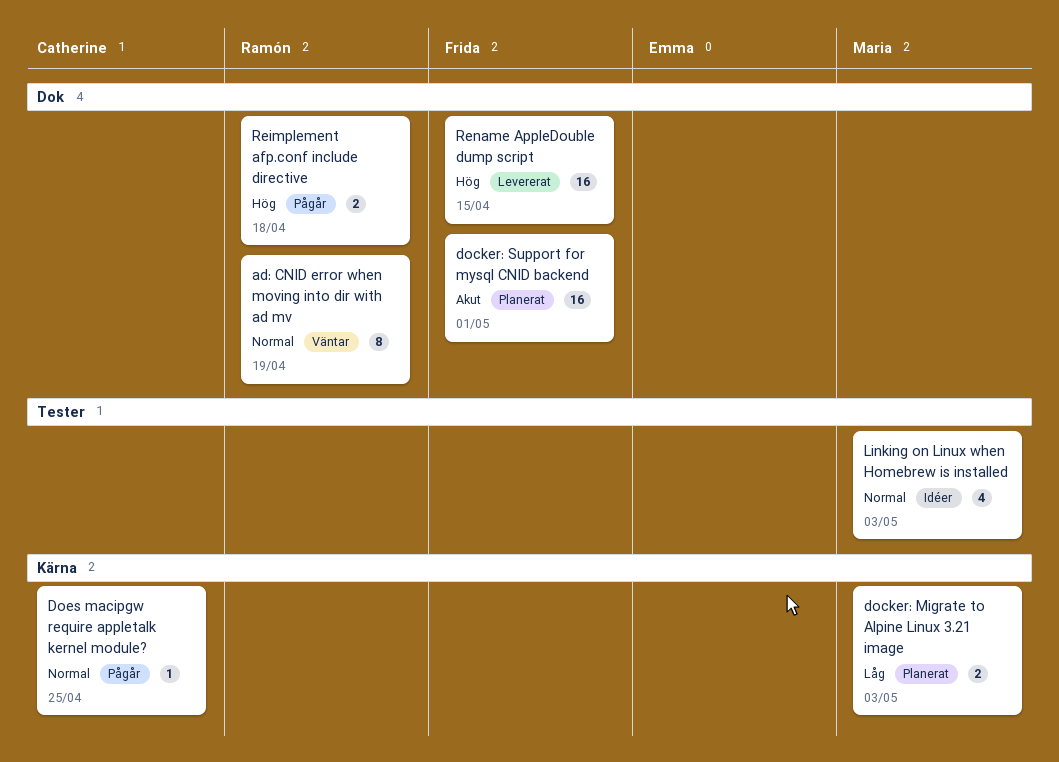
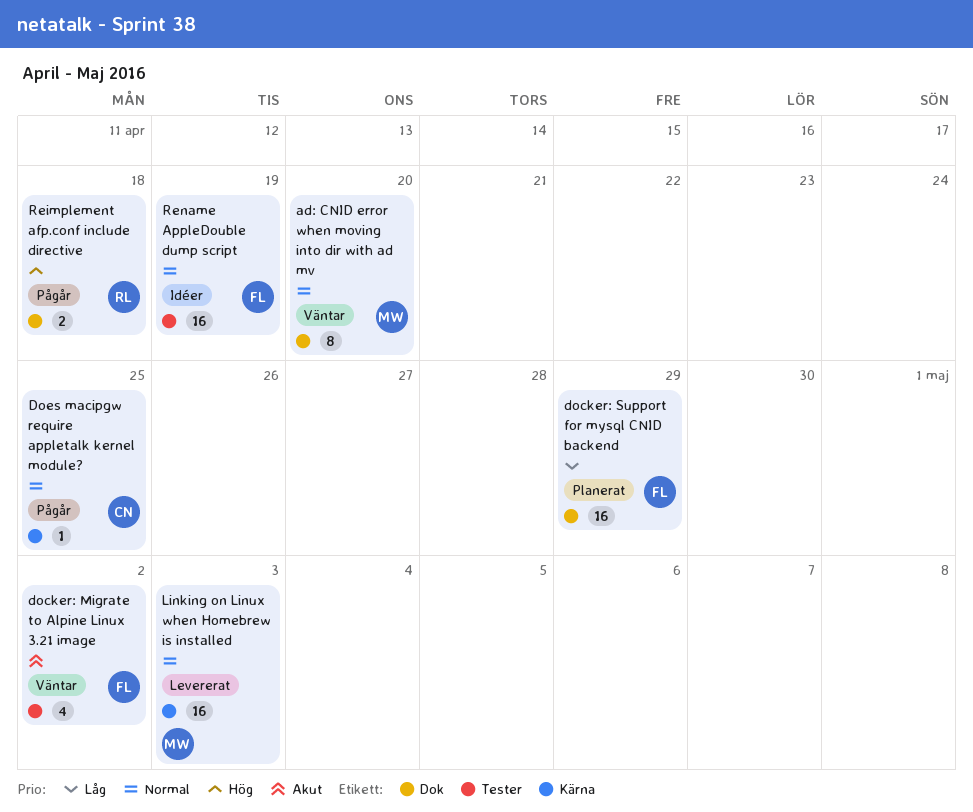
ad: CNID error when moving into dir with ad mv, owner: Ramón -> Maria
ad: CNID error when moving into dir with ad mv, due: Apr 19 -> Apr 20
docker: Migrate to Alpine Linux 3.21 image, status: Planerat -> Väntar
docker: Migrate to Alpine Linux 3.21 image, owner: Maria -> Frida
docker: Migrate to Alpine Linux 3.21 image, priority: Låg -> Akut
docker: Migrate to Alpine Linux 3.21 image, label: Kärna -> Tester
docker: Migrate to Alpine Linux 3.21 image, estimate: 2 -> 4
docker: Migrate to Alpine Linux 3.21 image, due: May 3 -> May 2
docker: Support for mysql CNID backend, priority: Akut -> Låg
docker: Support for mysql CNID backend, due: May 1 -> Apr 29
Linking on Linux when Homebrew is installed, status: Idéer -> Levererat
Linking on Linux when Homebrew is installed, label: Tester -> Kärna
Linking on Linux when Homebrew is installed, estimate: 4 -> 16
Rename AppleDouble dump script, status: Levererat -> Idéer
Rename AppleDouble dump script, priority: Hög -> Normal
Rename AppleDouble dump script, label: Dok -> Tester
Rename AppleDouble dump script, due: Apr 15 -> Apr 19

